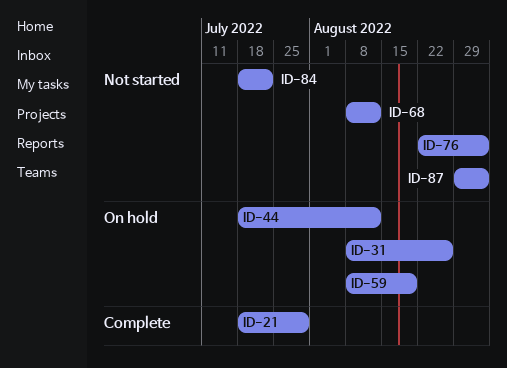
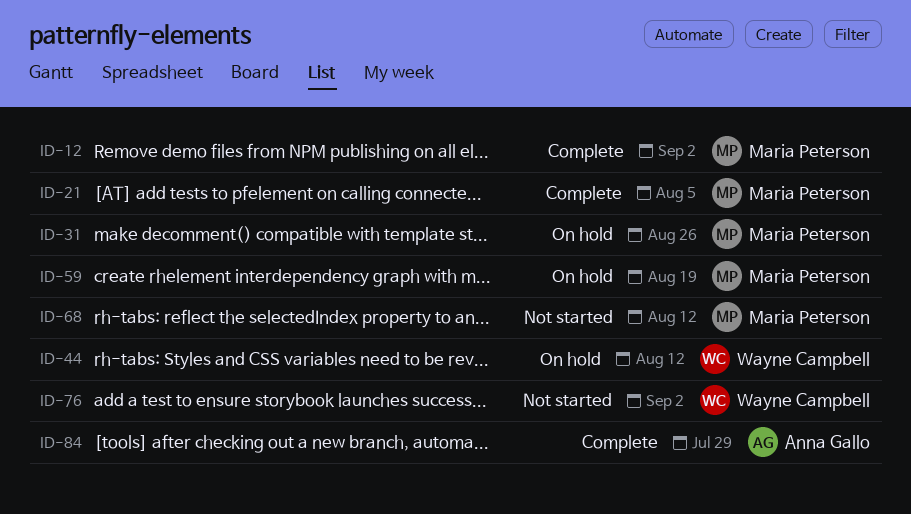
ID-12: none -> present
ID-21, due: Jul 29 -> Aug 5
ID-84, status: Not started -> Complete
ID-84, due: Jul 22 -> Jul 29
ID-87: present -> none

